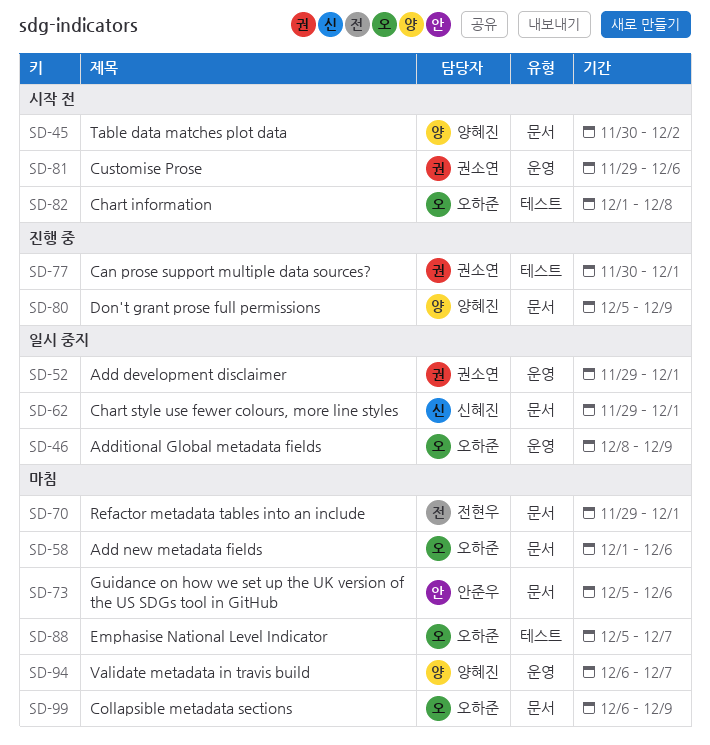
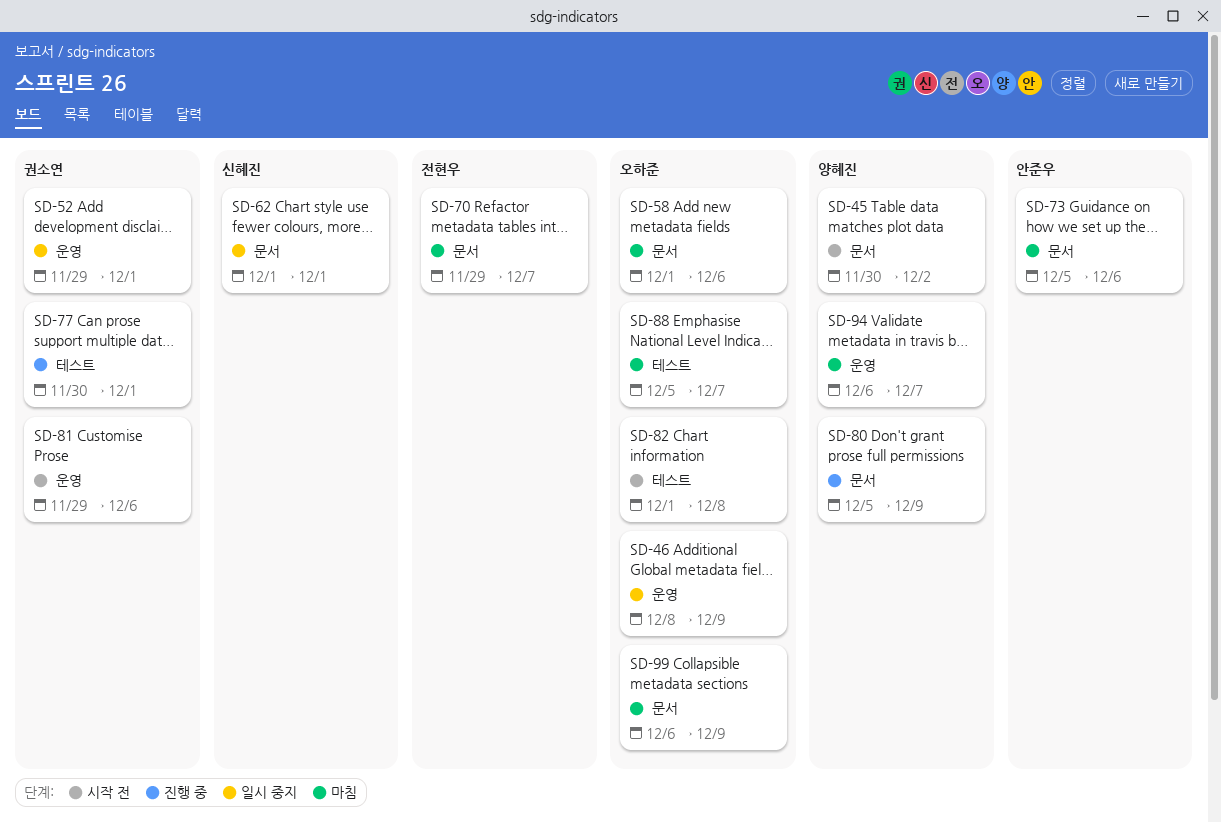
SD-62, start: Nov 29 -> Dec 1
SD-70, due: Dec 1 -> Dec 7

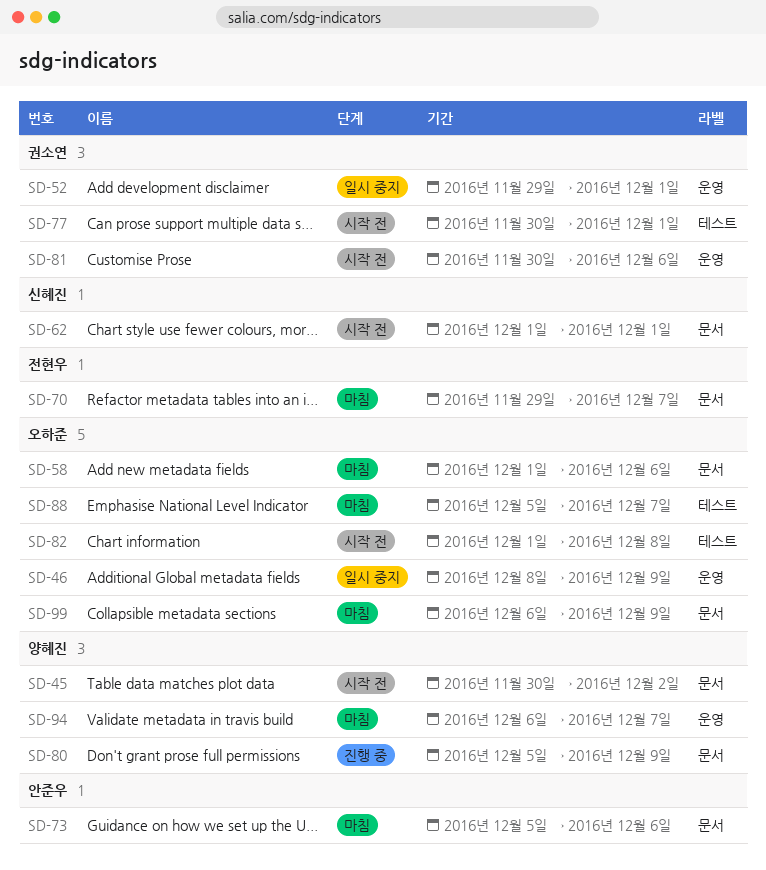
SD-62, status: 일시 중지 -> 시작 전
SD-77, status: 진행 중 -> 시작 전
SD-81, start: Nov 29 -> Nov 30

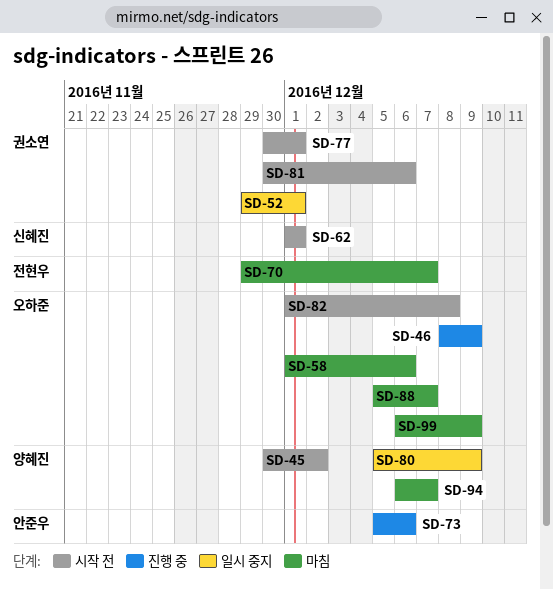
SD-46, status: 일시 중지 -> 진행 중
SD-73, status: 마침 -> 진행 중
SD-80, status: 진행 중 -> 일시 중지

